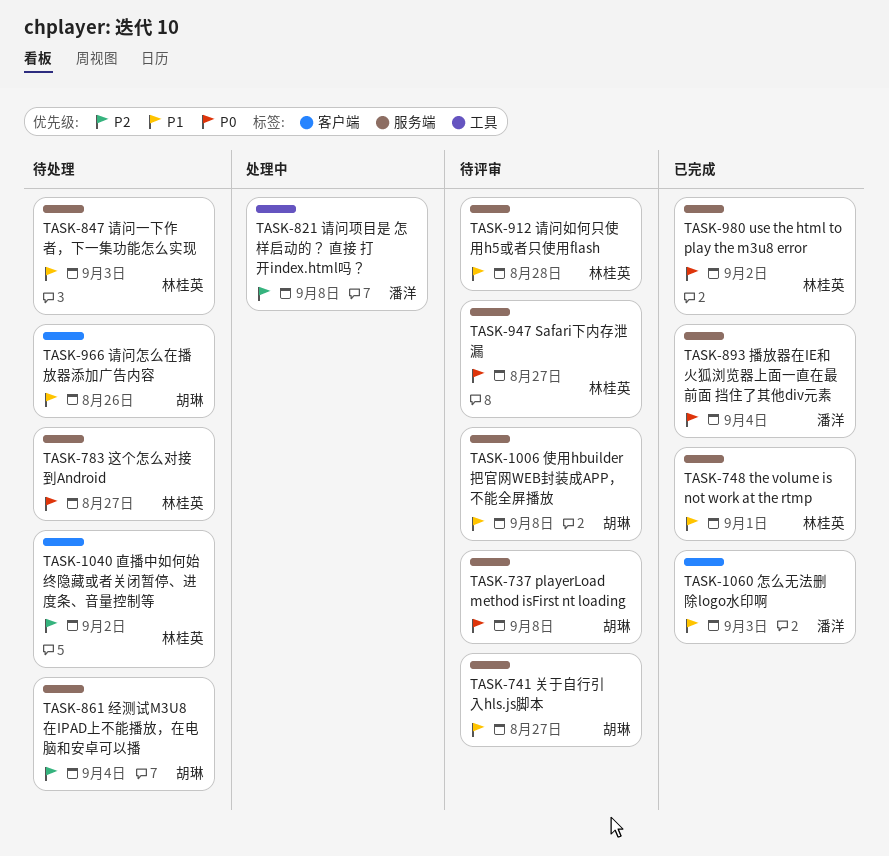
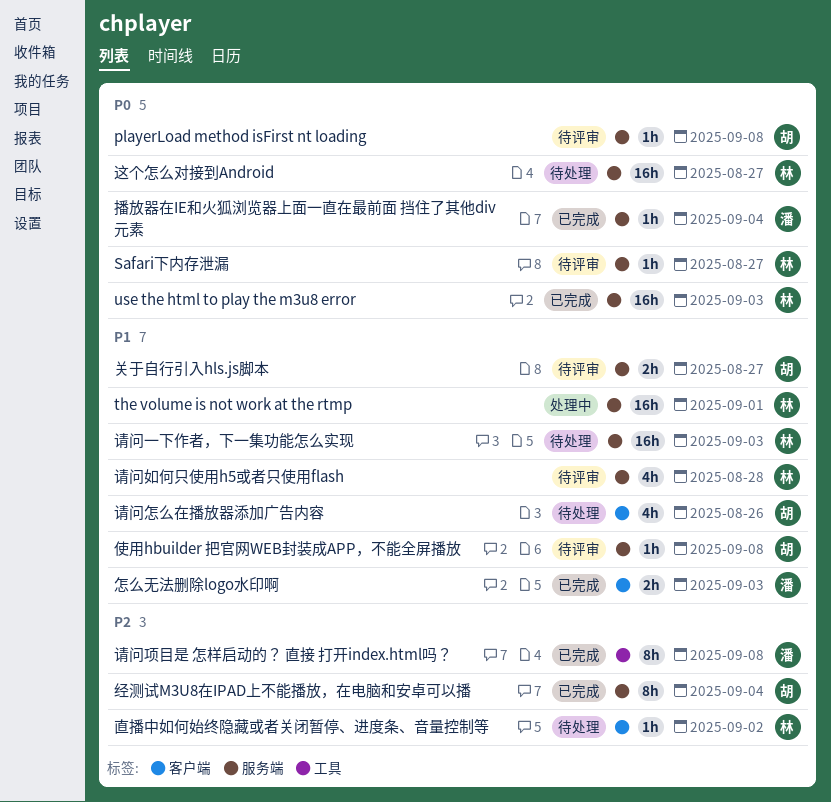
the volume is not work at the rtmp, status: 已完成 -> 处理中
use the html to play the m3u8 error, due: Sep 2 -> Sep 3
经测试M3U8在IPAD上不能播放，在电脑和安卓可以播, status: 待处理 -> 已完成
请问项目是 怎样启动的？ 直接 打开index.html吗？, status: 处理中 -> 已完成

